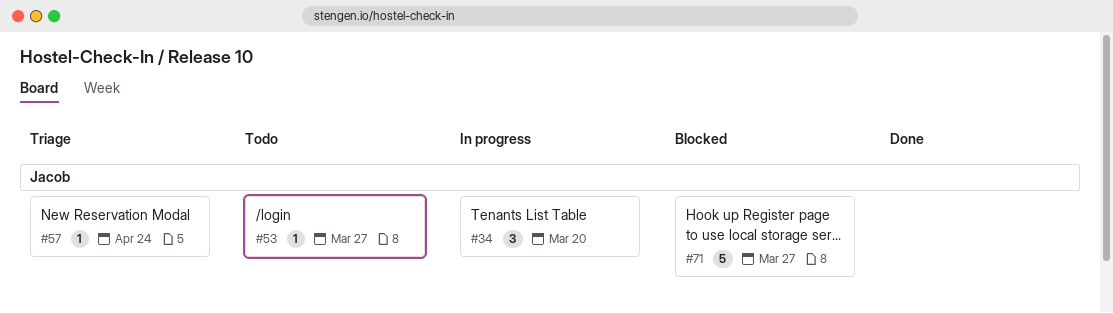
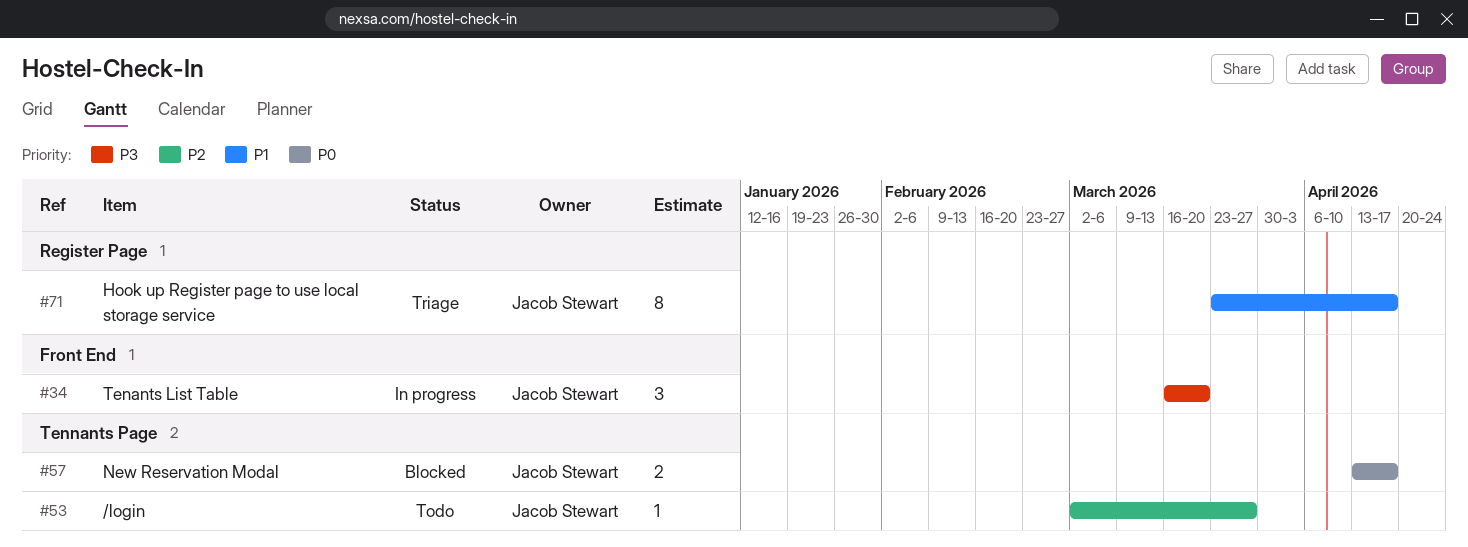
#57, status: Triage -> Blocked
#57, estimate: 1 -> 2
#57, due: Apr 24 -> Apr 17
#71, status: Blocked -> Triage
#71, estimate: 5 -> 8
#71, due: Mar 27 -> Apr 17

